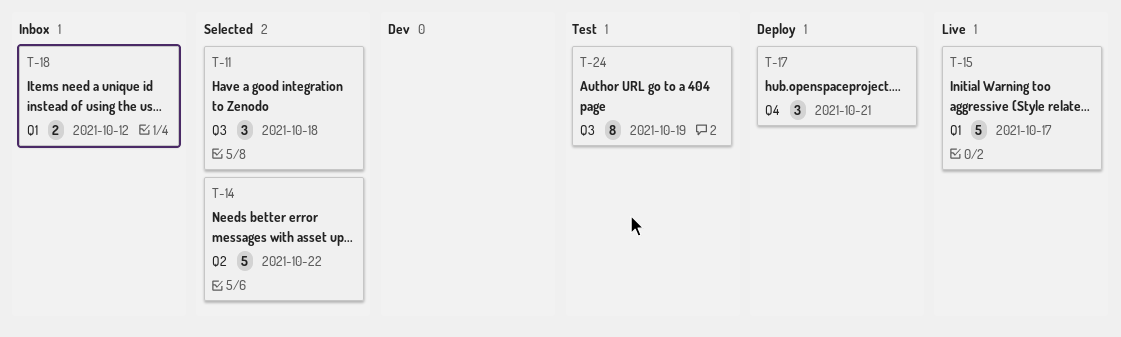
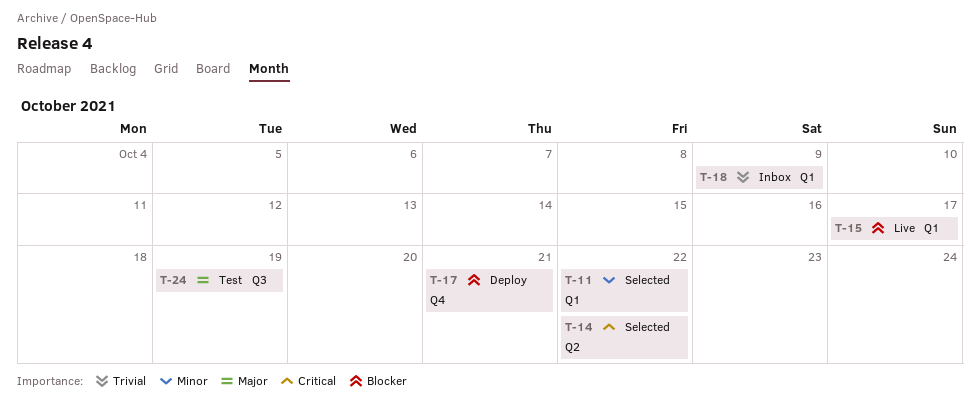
T-11, label: Q3 -> Q1
T-11, due: Oct 18 -> Oct 22
T-18, due: Oct 12 -> Oct 9

